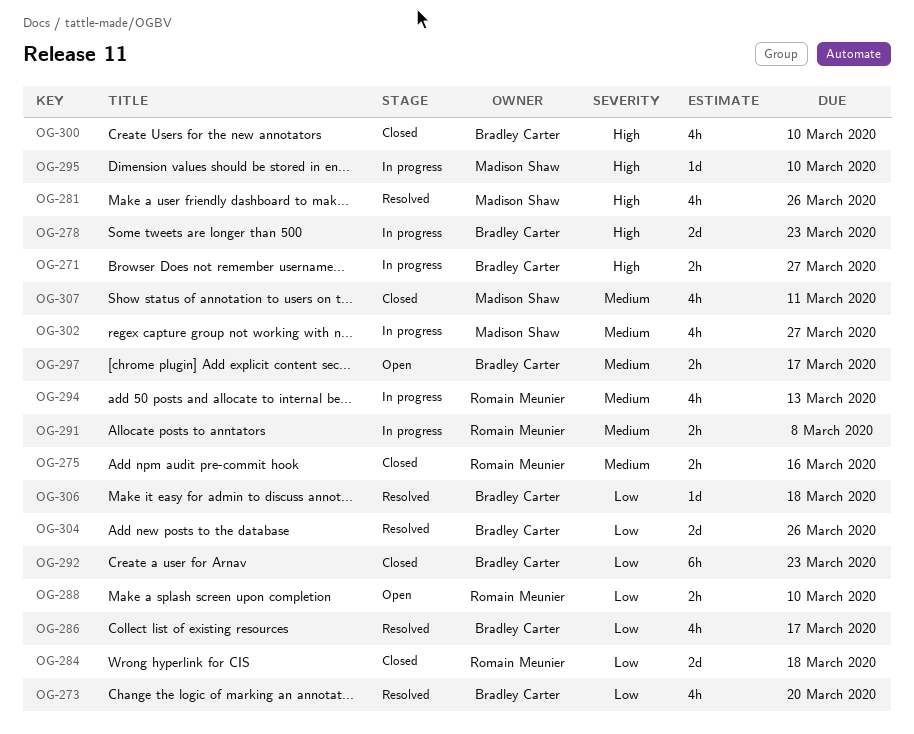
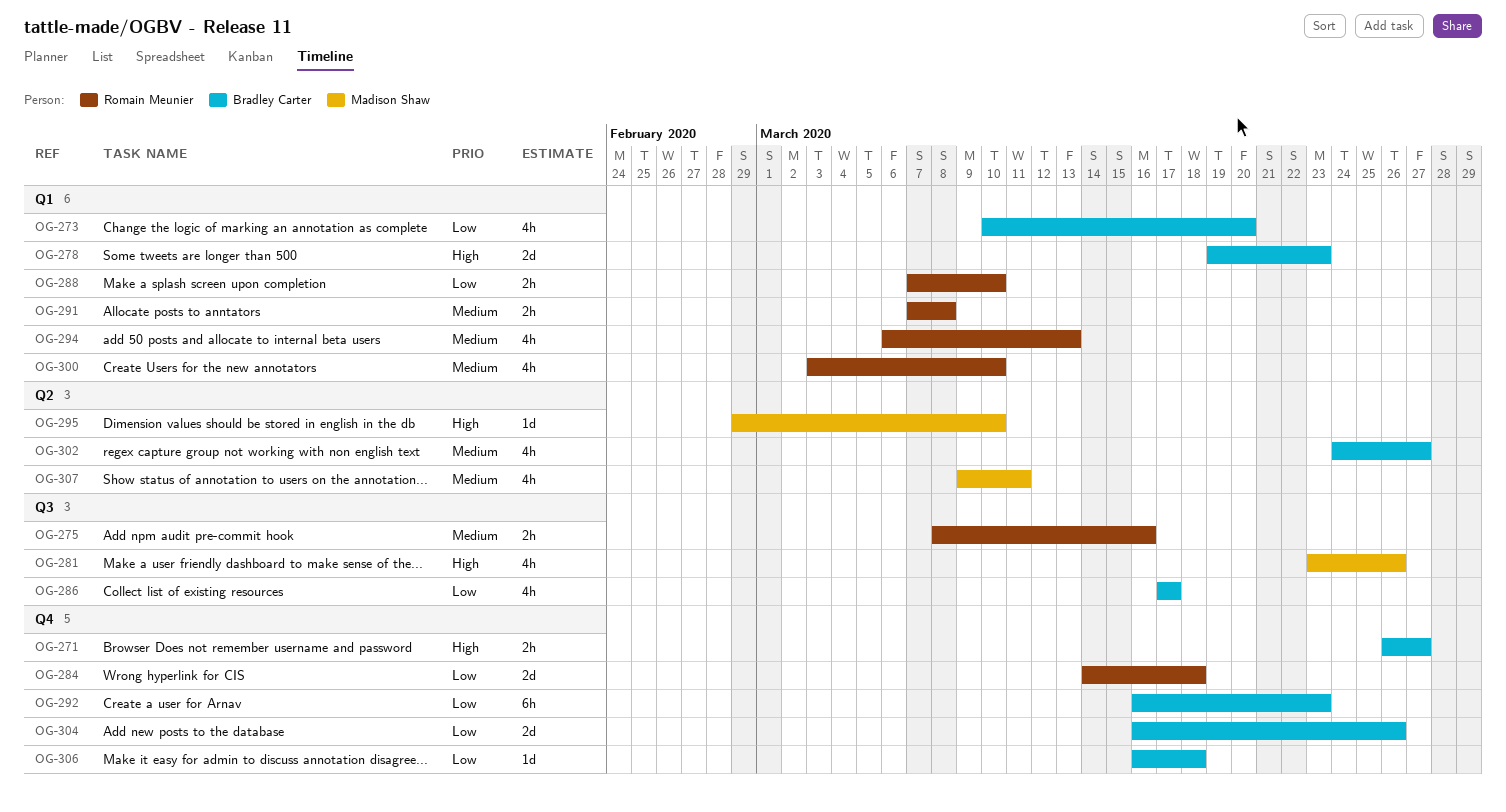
OG-297: present -> none
OG-300, owner: Bradley Carter -> Romain Meunier
OG-300, priority: High -> Medium
OG-302, owner: Madison Shaw -> Bradley Carter

